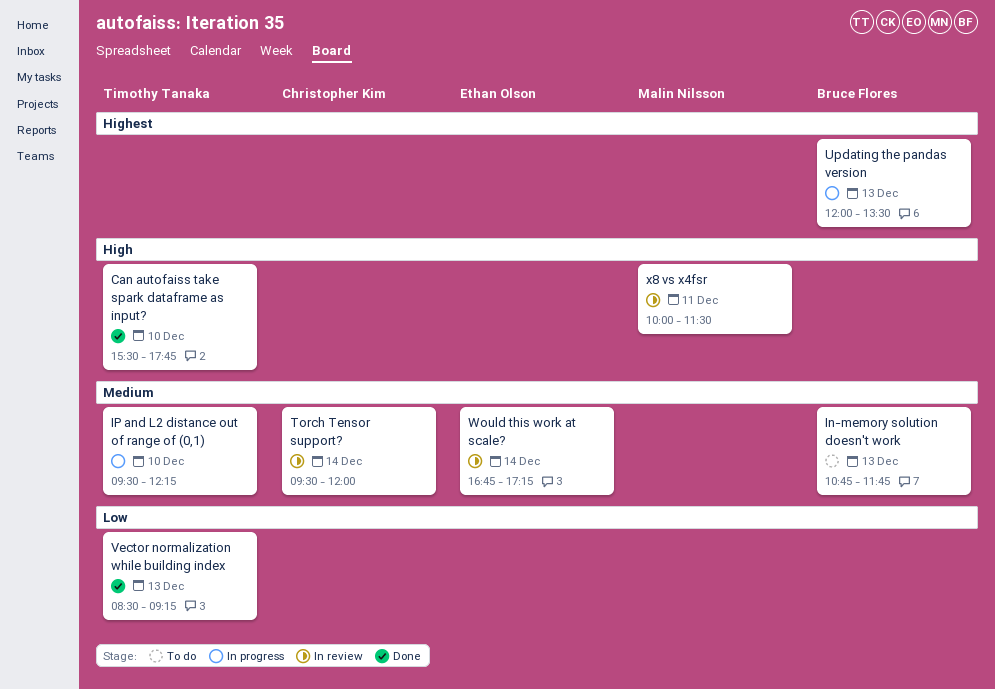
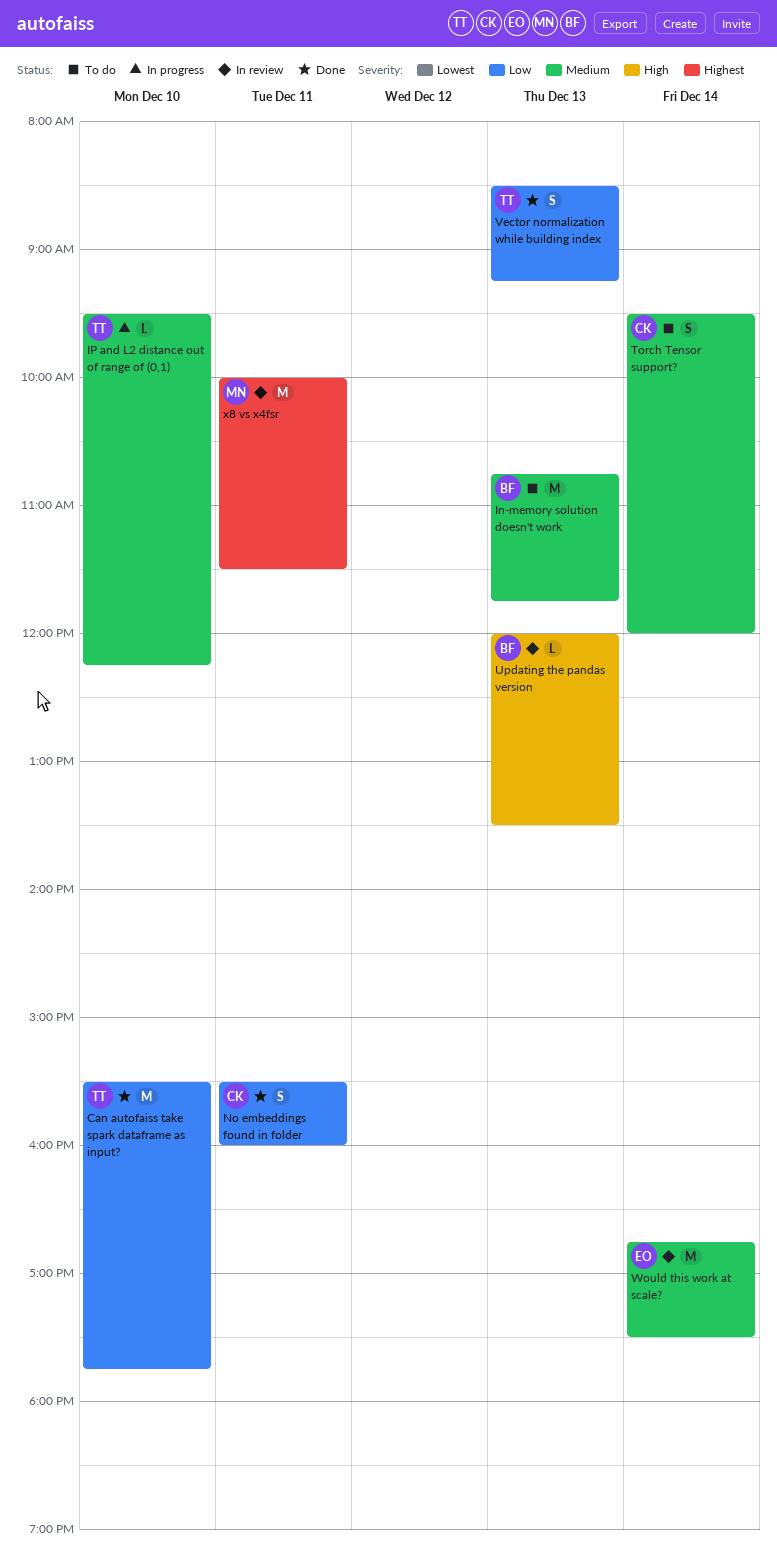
Can autofaiss take spark dataframe as input?, priority: High -> Low
No embeddings found in folder: none -> present
Torch Tensor support?, status: In review -> To do
Updating the pandas version, status: In progress -> In review
Updating the pandas version, priority: Highest -> High
Would this work at scale?, ends: 17:15 -> 17:30
x8 vs x4fsr, priority: High -> Highest

